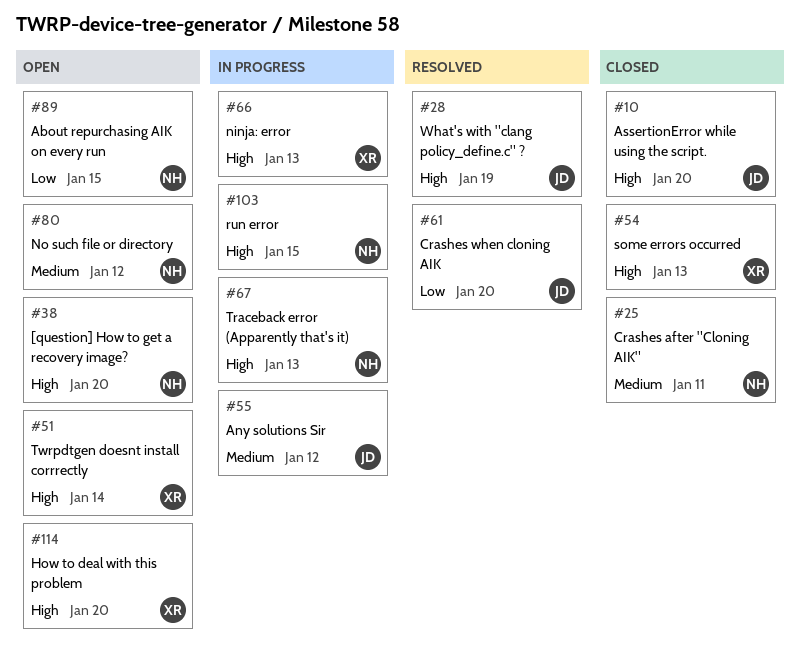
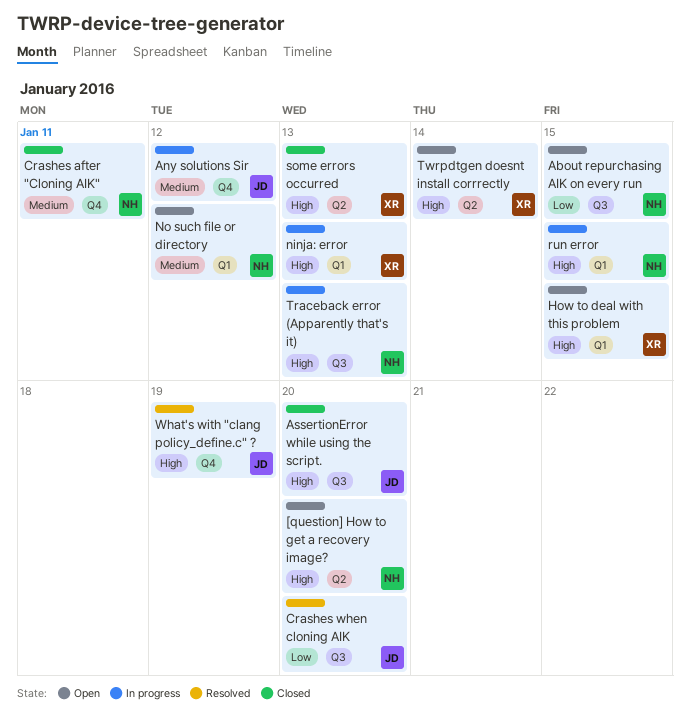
How to deal with this problem, due: Jan 20 -> Jan 15

